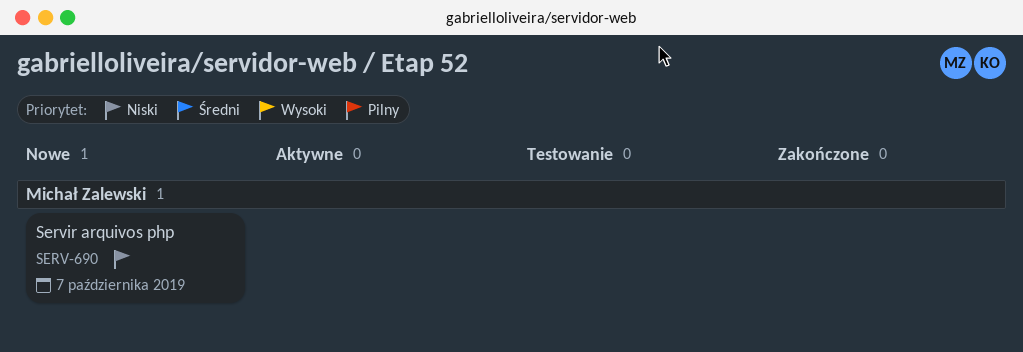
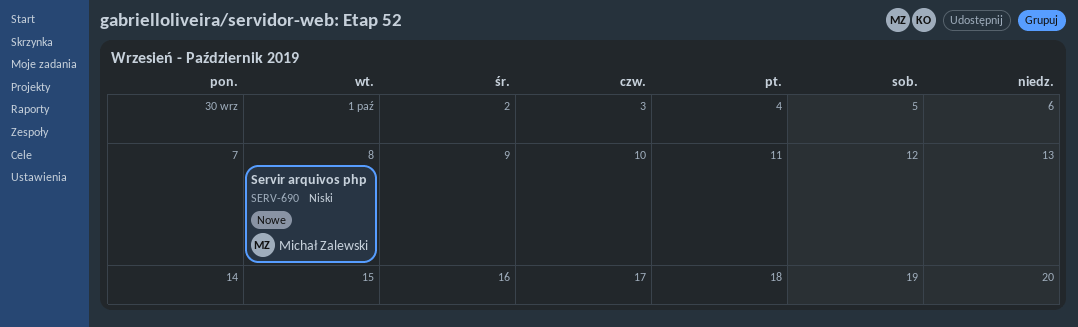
SERV-690, due: Oct 7 -> Oct 8

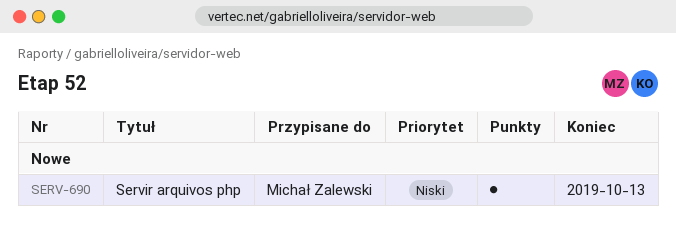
SERV-690, due: Oct 8 -> Oct 13

